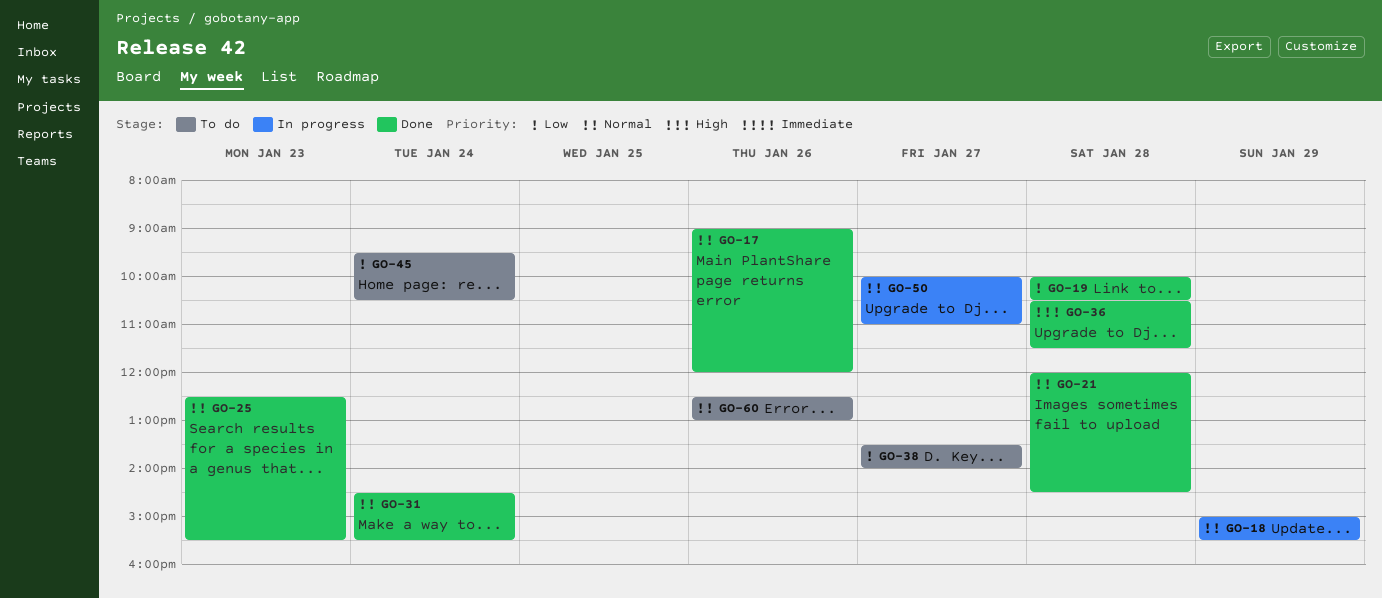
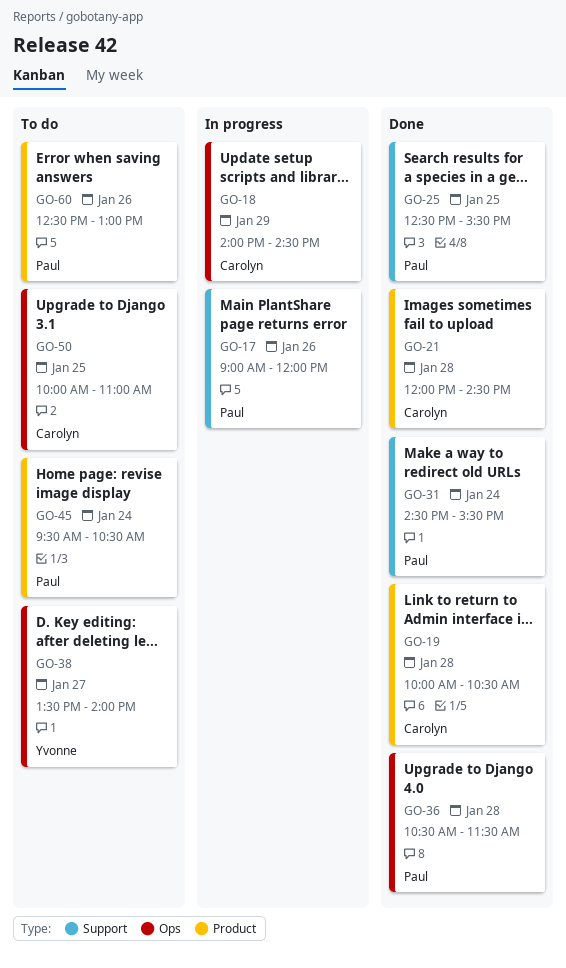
GO-17, status: Done -> In progress
GO-18, begins: 15:00 -> 14:00
GO-18, ends: 15:30 -> 14:30
GO-25, day: Jan 23 -> Jan 25
GO-50, status: In progress -> To do
GO-50, day: Jan 27 -> Jan 25

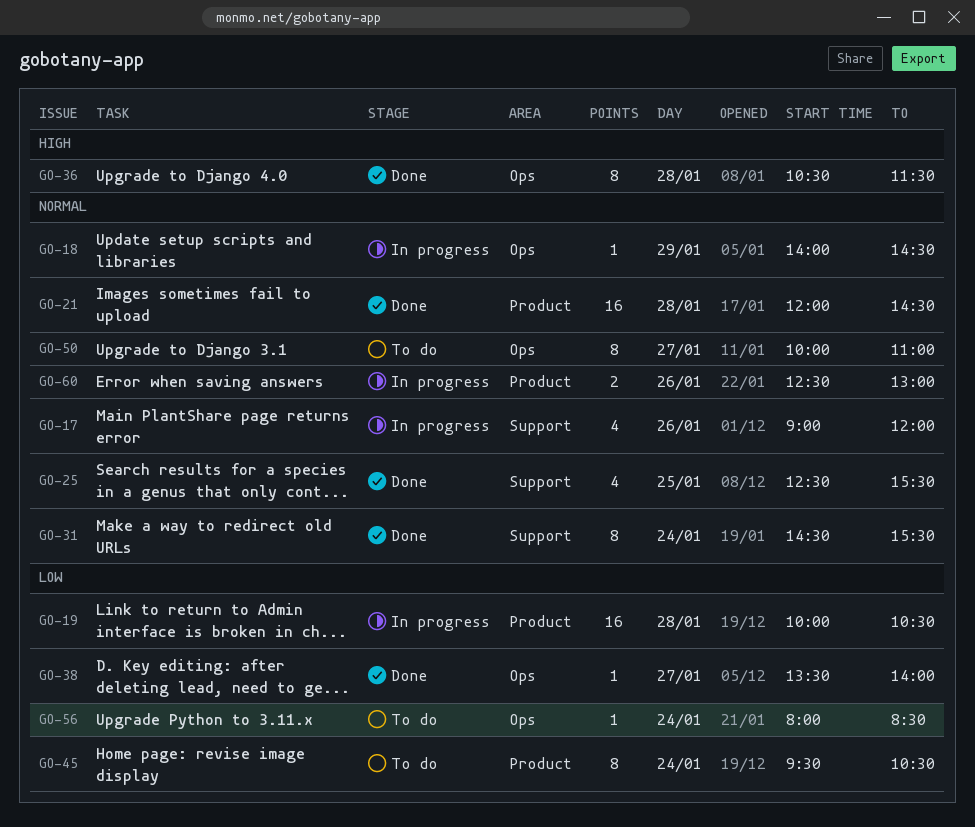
GO-19, status: Done -> In progress
GO-38, status: To do -> Done
GO-50, day: Jan 25 -> Jan 27
GO-56: none -> present
GO-60, status: To do -> In progress

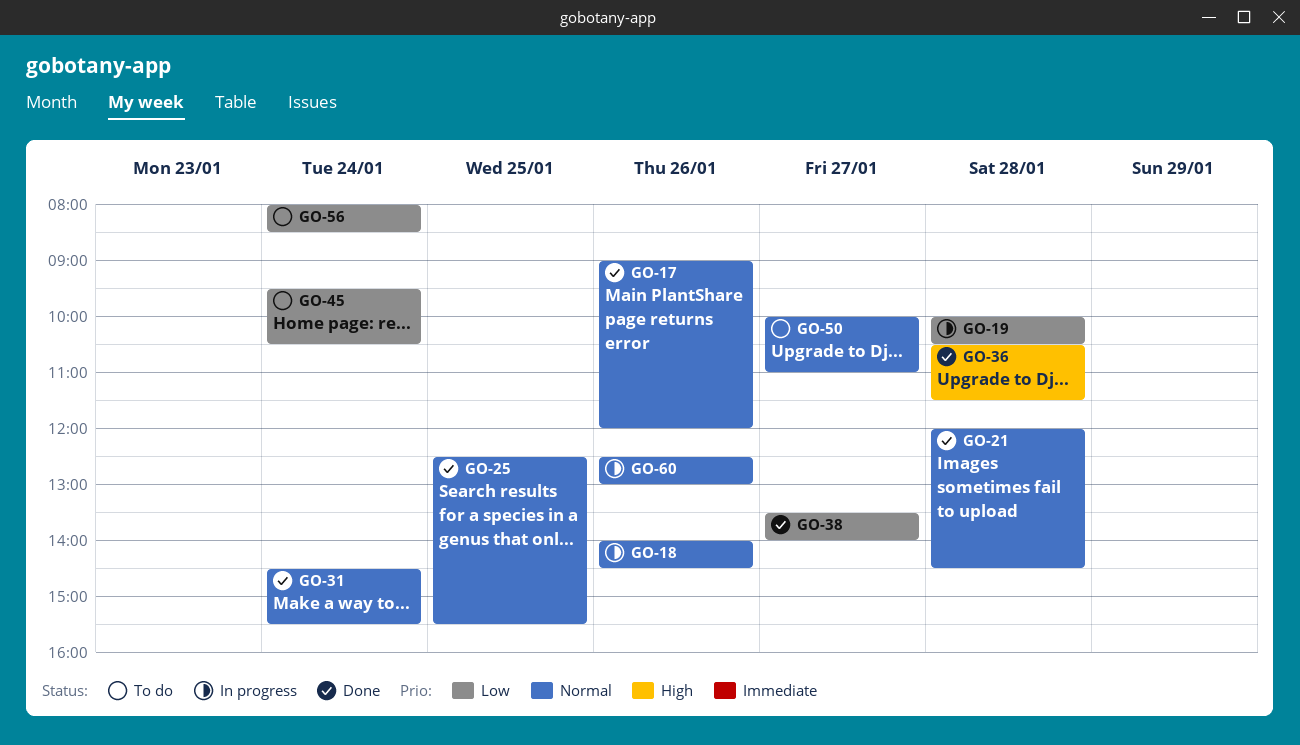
GO-17, status: In progress -> Done
GO-18, day: Jan 29 -> Jan 26

